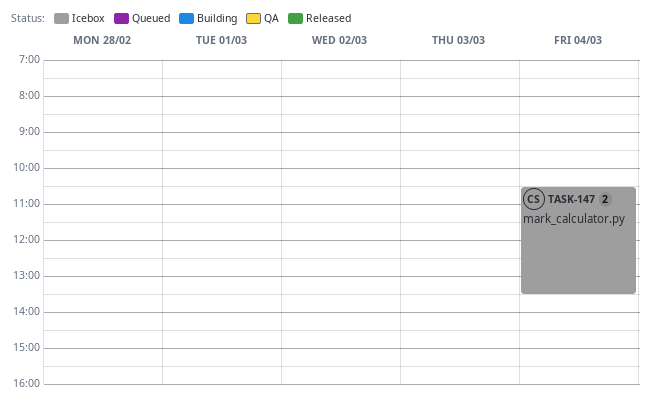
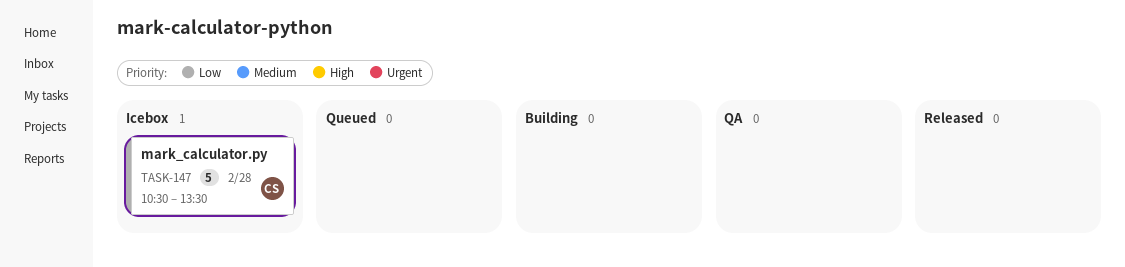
TASK-147, estimate: 2 -> 5
TASK-147, day: Mar 4 -> Feb 28

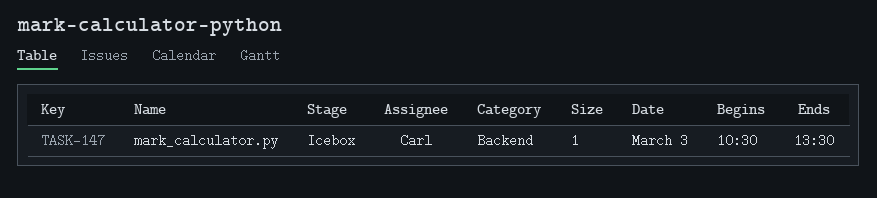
TASK-147, estimate: 5 -> 1
TASK-147, day: Feb 28 -> Mar 3

